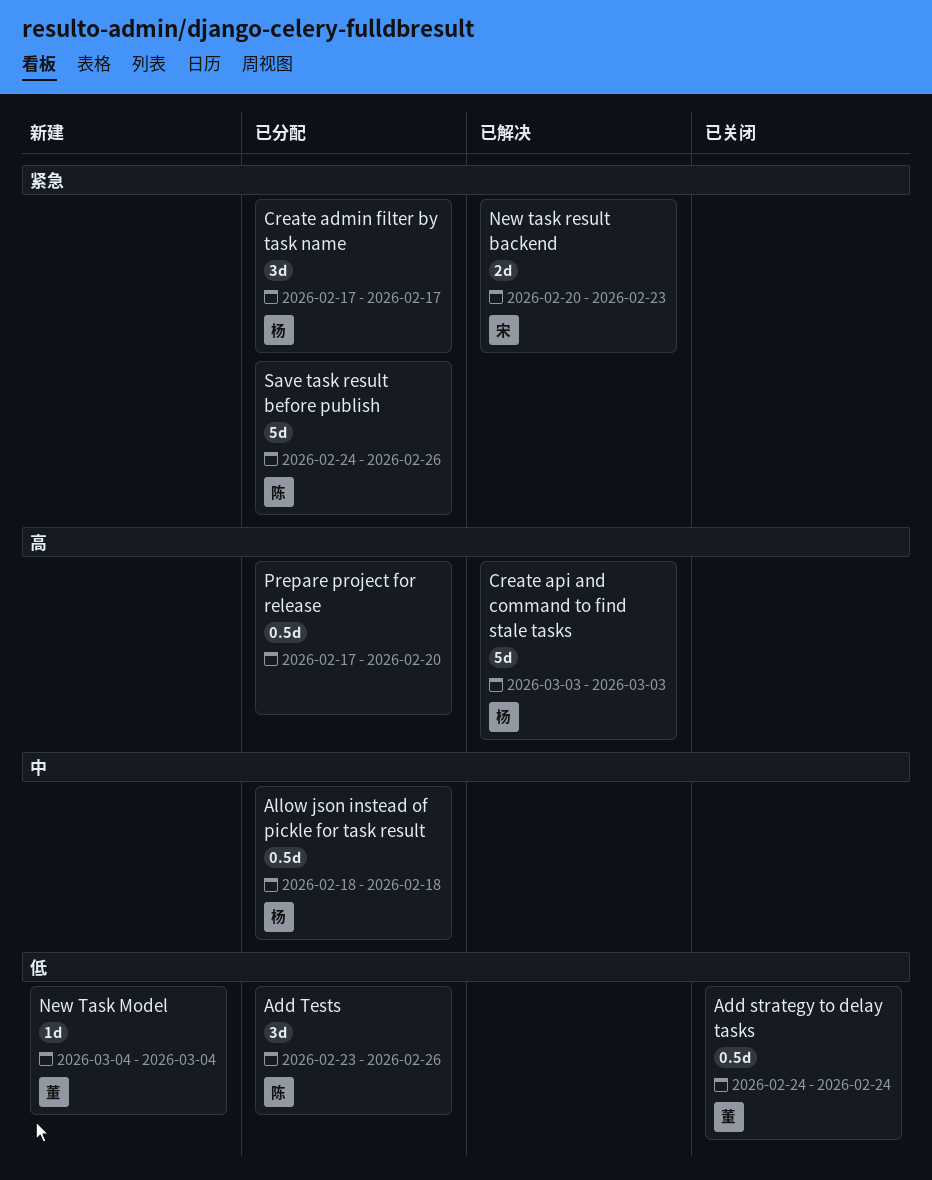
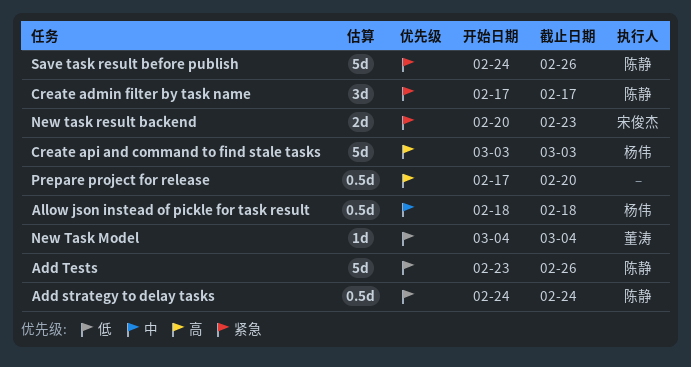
Add strategy to delay tasks, owner: 董涛 -> 陈静
Add Tests, estimate: 3d -> 5d
Create admin filter by task name, owner: 杨伟 -> 陈静

